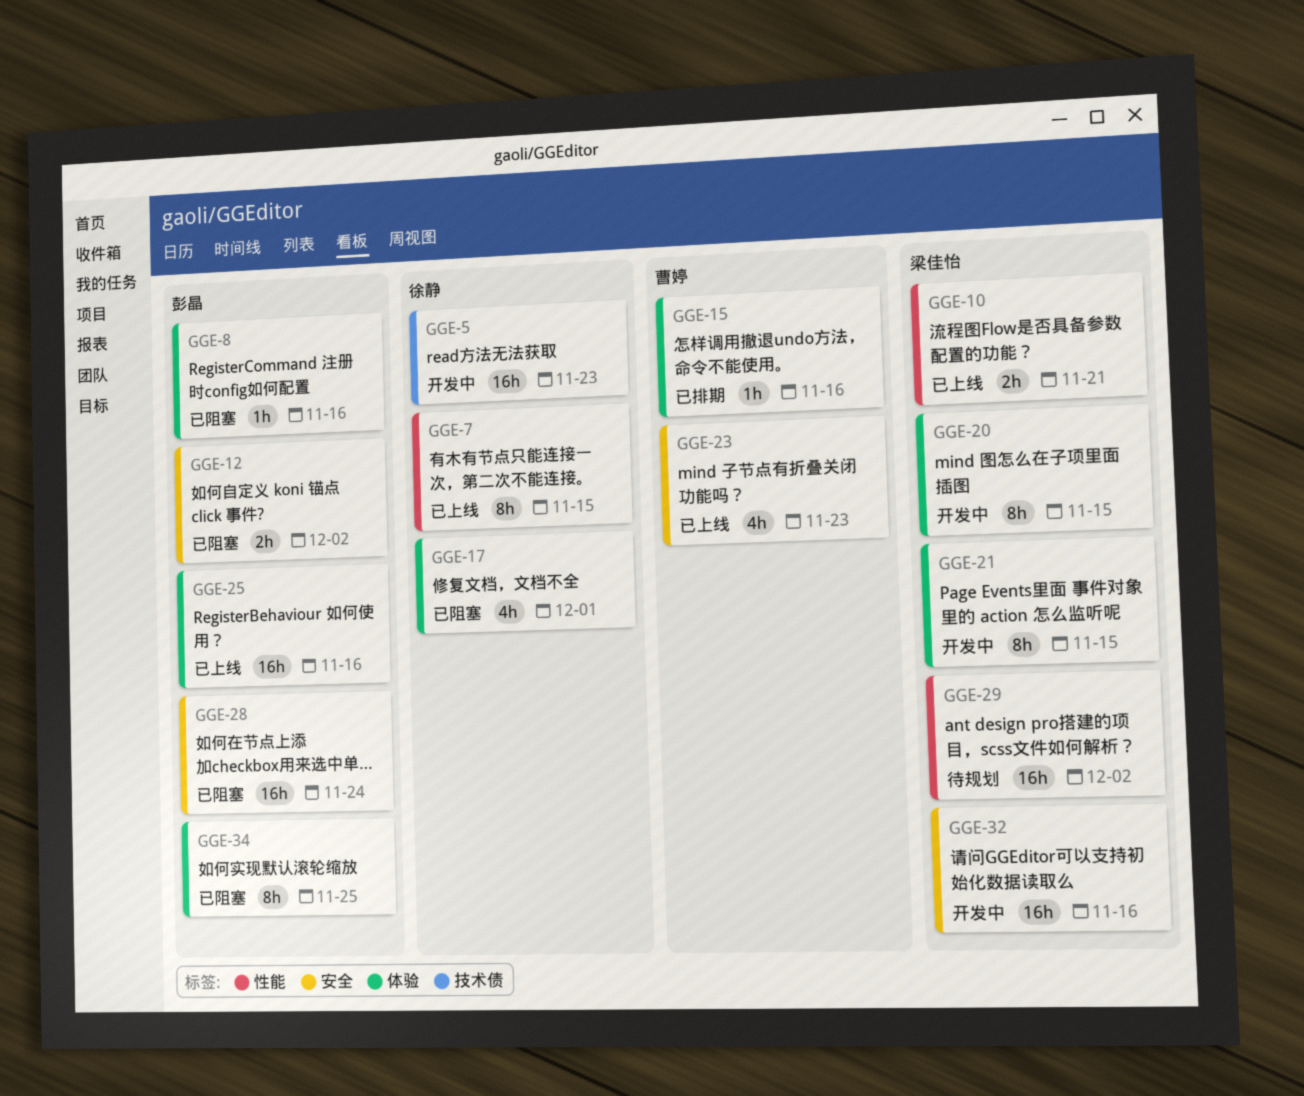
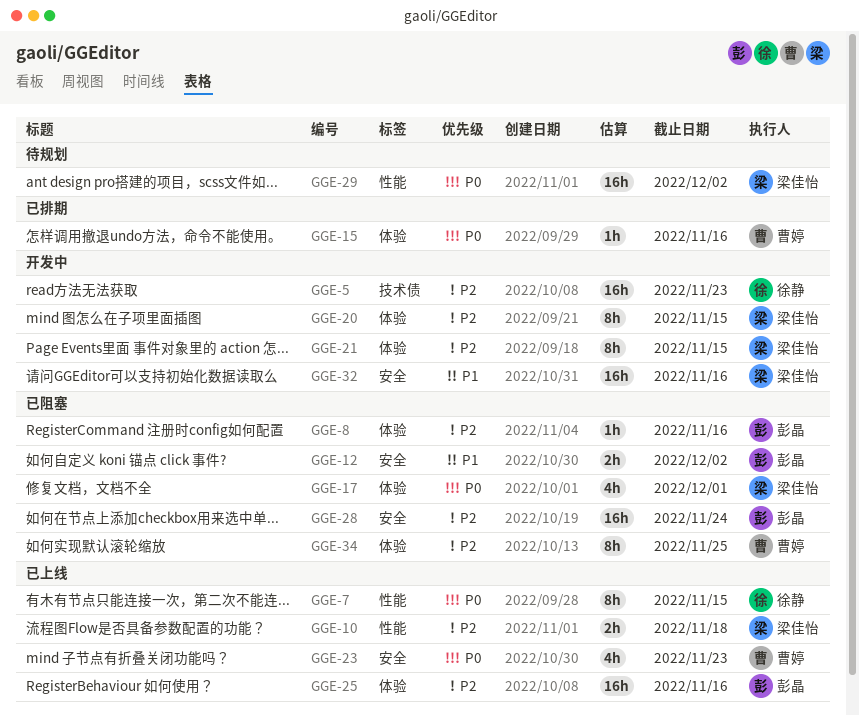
GGE-10, due: Nov 21 -> Nov 18
GGE-17, owner: 徐静 -> 梁佳怡
GGE-34, owner: 彭晶 -> 曹婷

